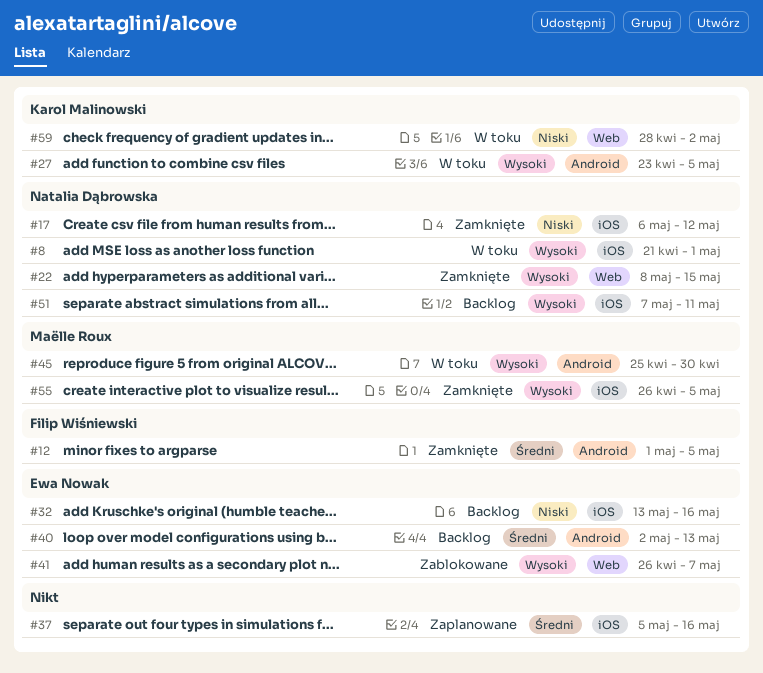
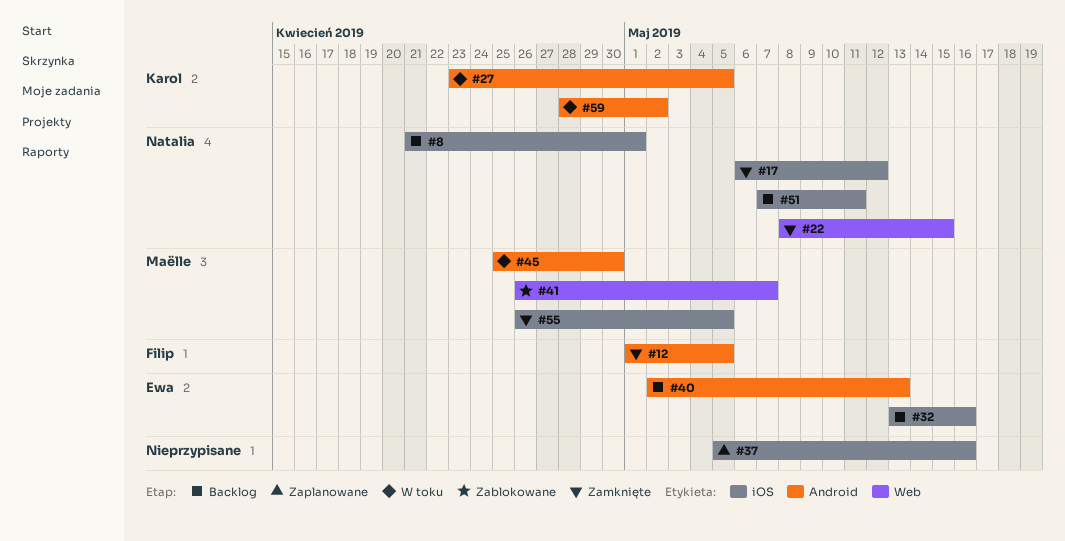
#8, status: W toku -> Backlog
#41, owner: Ewa Nowak -> Maëlle Roux
#59, label: Web -> Android

